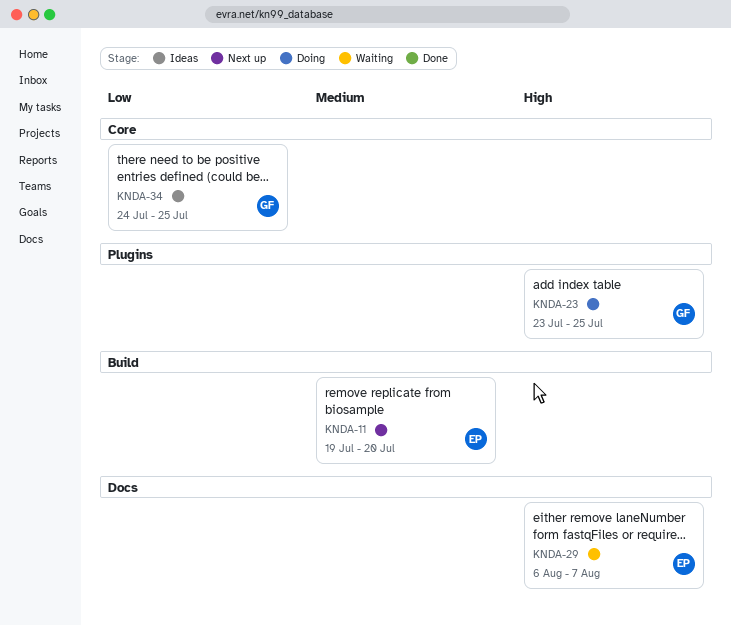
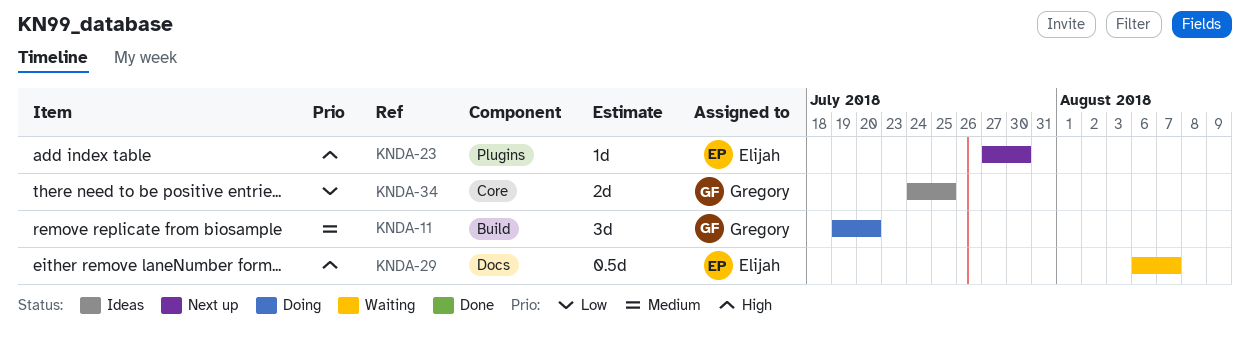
KNDA-11, status: Next up -> Doing
KNDA-11, owner: Elijah -> Gregory
KNDA-23, status: Doing -> Next up
KNDA-23, owner: Gregory -> Elijah
KNDA-23, start: Jul 23 -> Jul 27
KNDA-23, due: Jul 25 -> Jul 30

